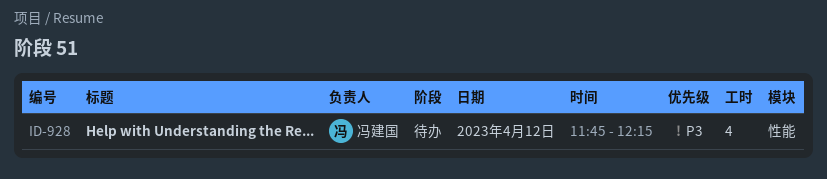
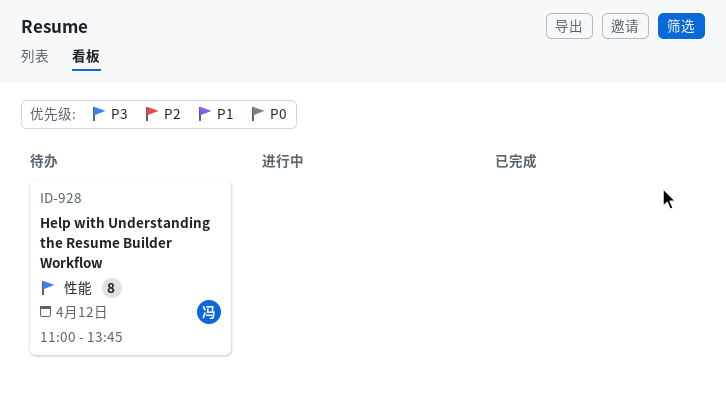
ID-928, estimate: 4 -> 8
ID-928, begins: 11:45 -> 11:00
ID-928, ends: 12:15 -> 13:45

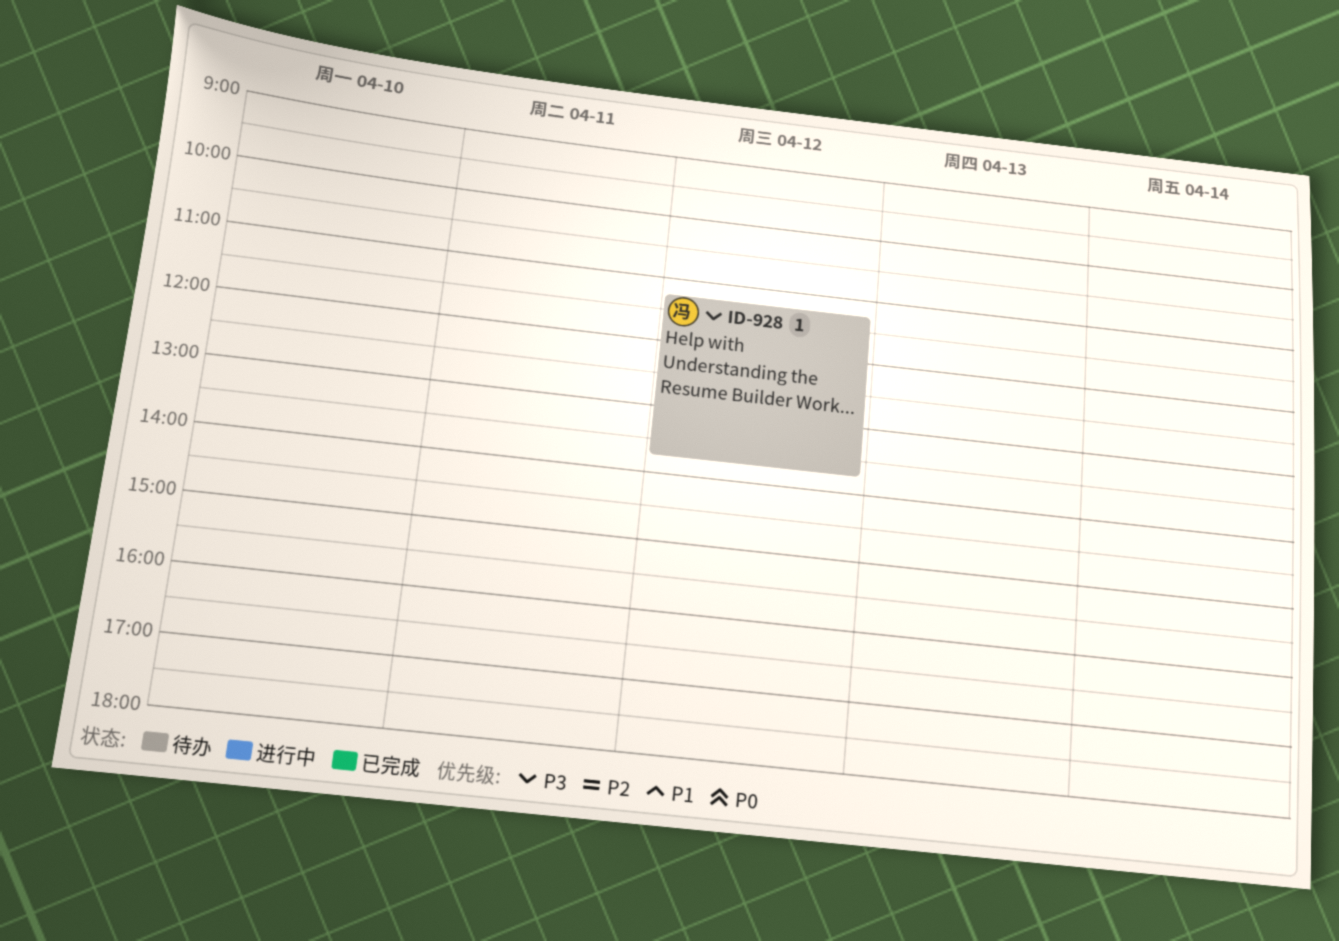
ID-928, estimate: 8 -> 1
ID-928, begins: 11:00 -> 11:15

